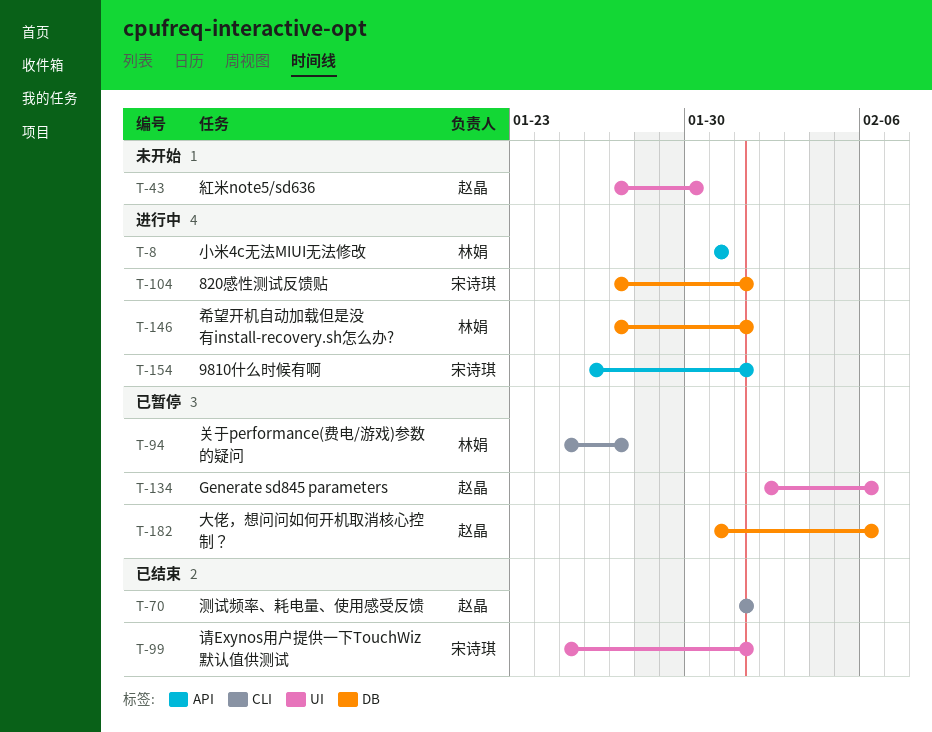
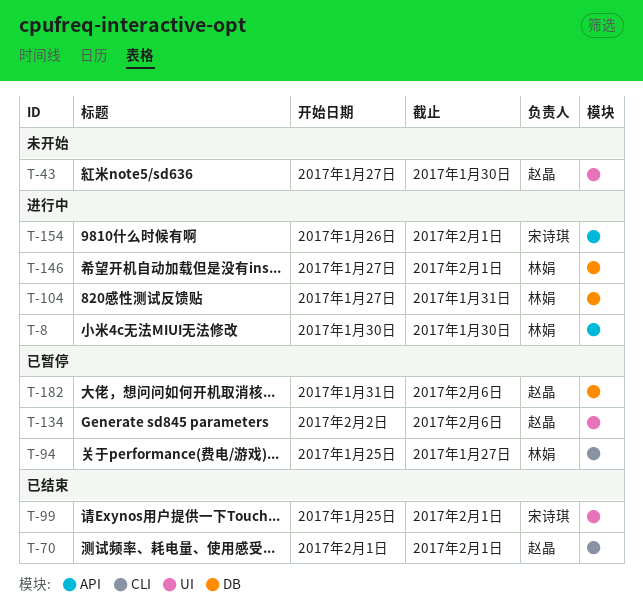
T-8, start: Jan 31 -> Jan 30
T-8, due: Jan 31 -> Jan 30
T-104, owner: 宋诗琪 -> 林娟
T-104, due: Feb 1 -> Jan 31

